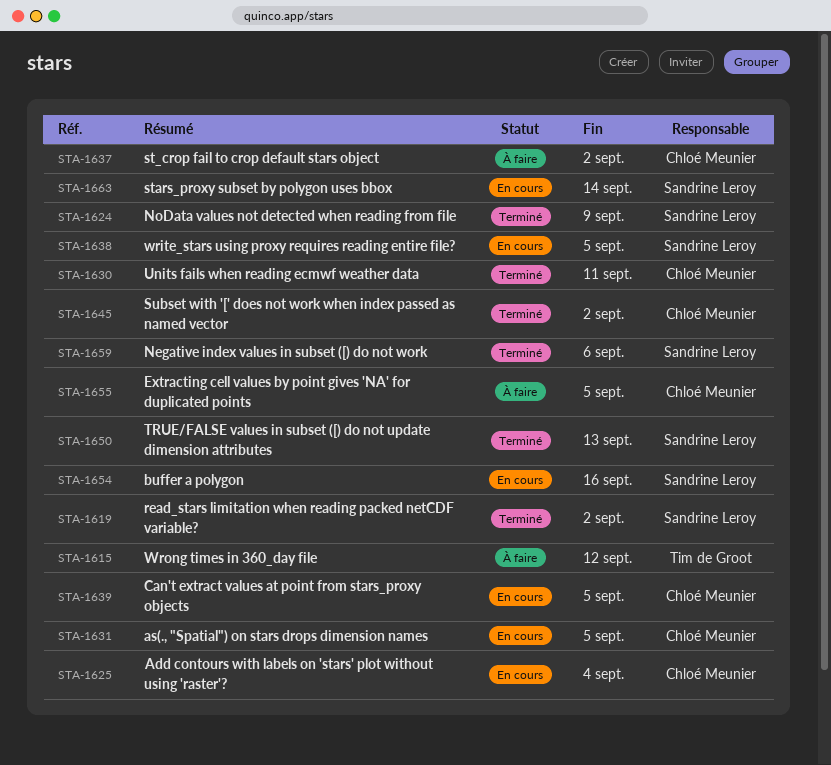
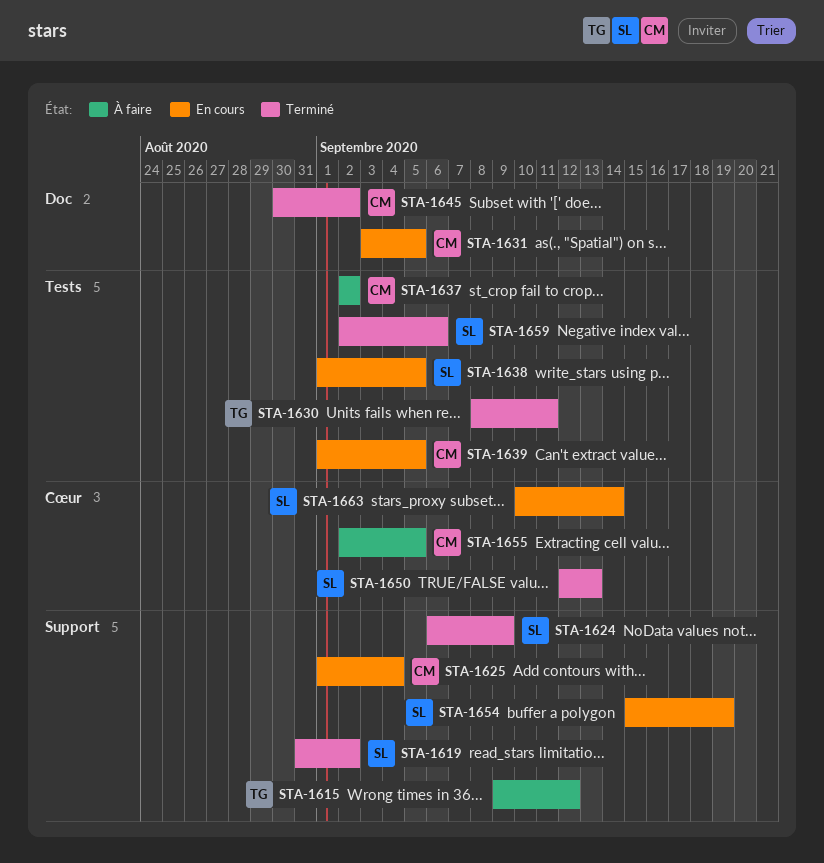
STA-1630, owner: Chloé Meunier -> Tim de Groot
STA-1654, due: Sep 16 -> Sep 19

